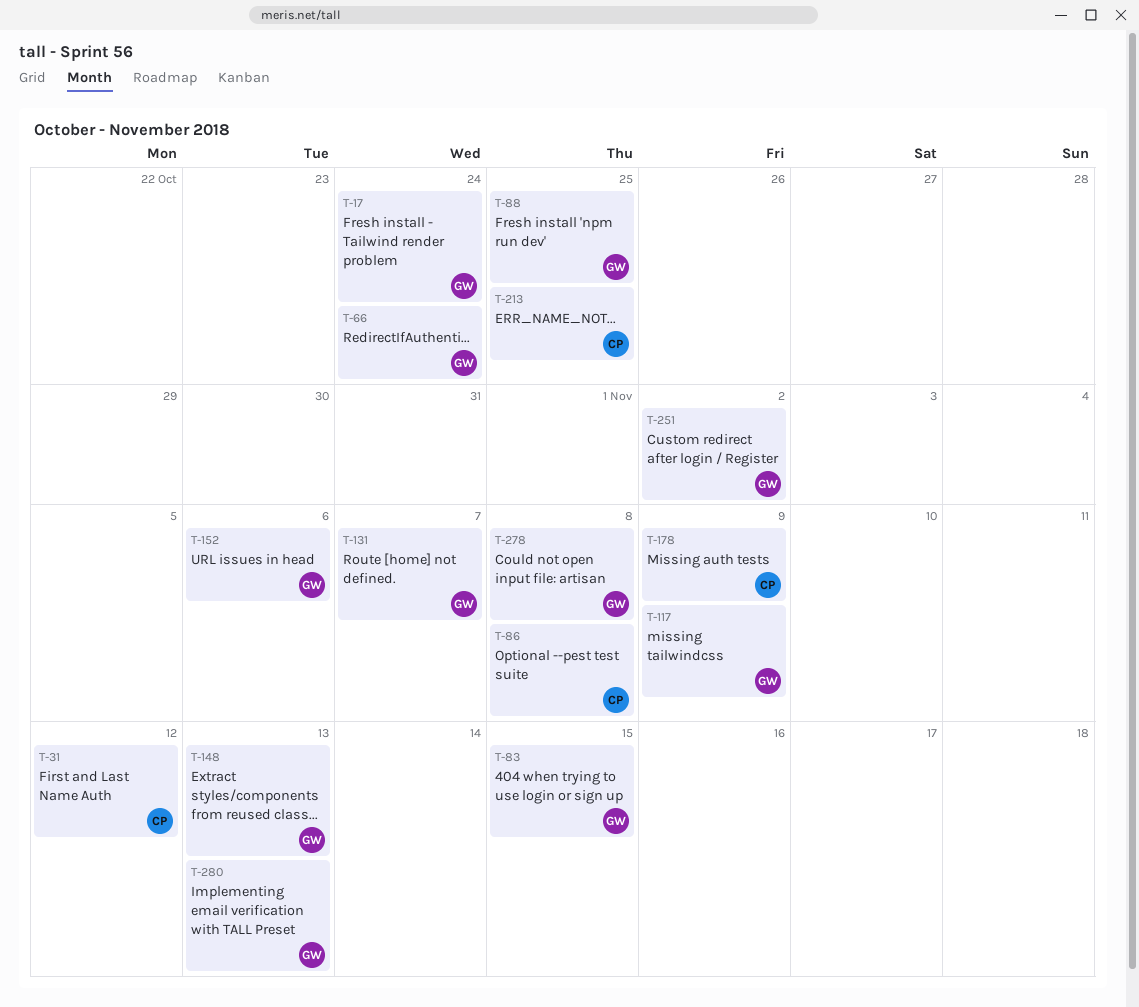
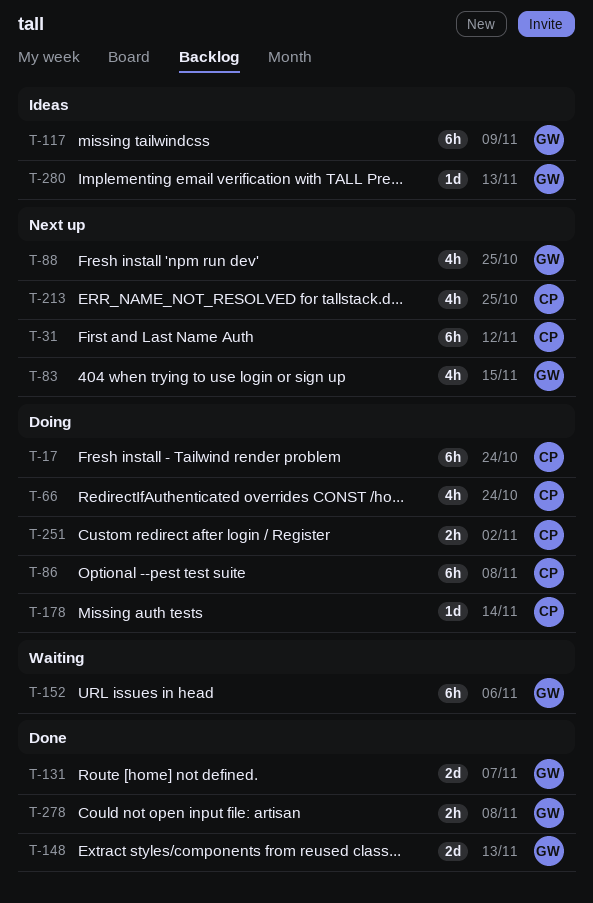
T-17, owner: GW -> CP
T-66, owner: GW -> CP
T-178, due: Nov 9 -> Nov 14
T-251, owner: GW -> CP

